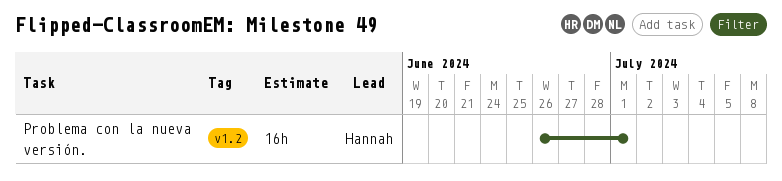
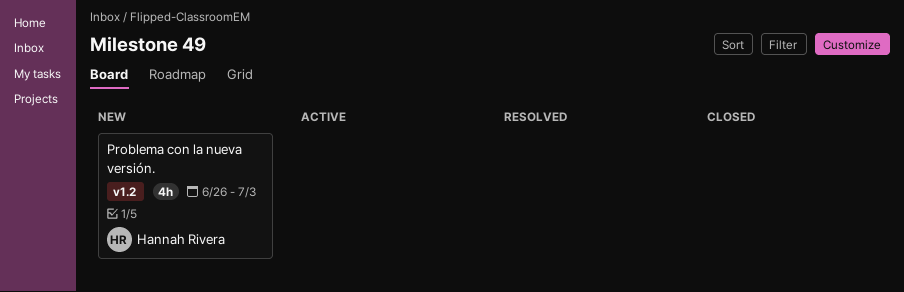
Problema con la nueva versión., estimate: 16h -> 4h
Problema con la nueva versión., due: Jul 1 -> Jul 3

